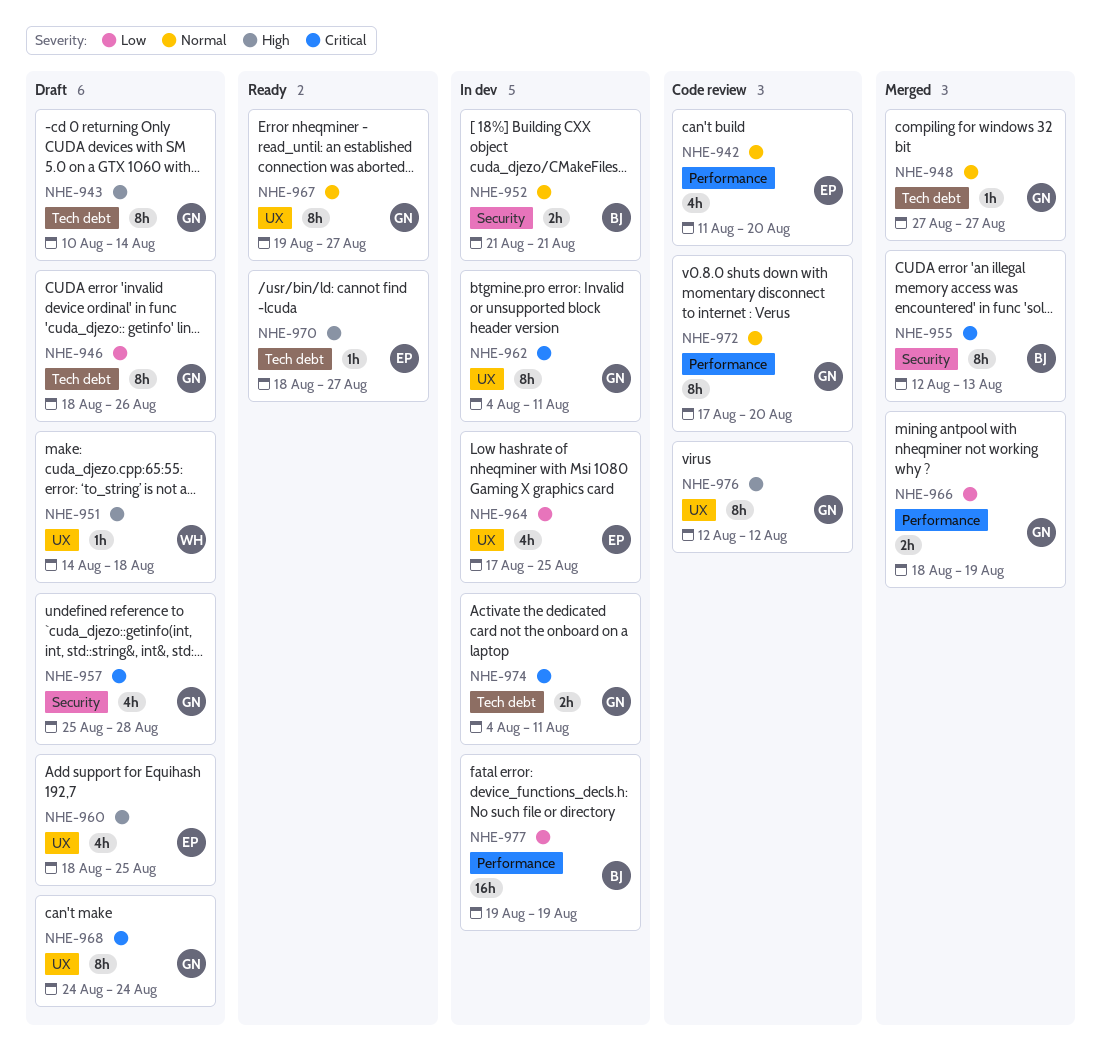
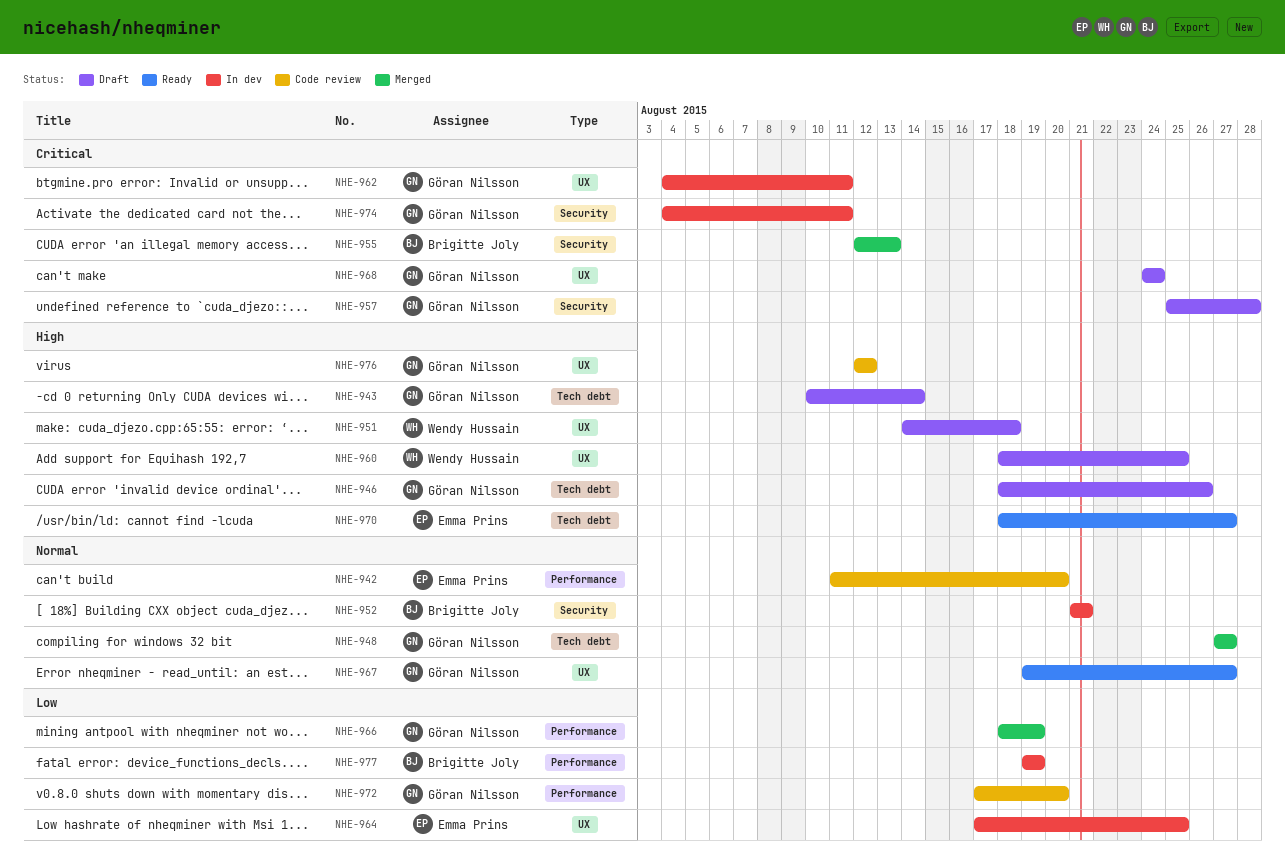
NHE-946, priority: Low -> High
NHE-960, owner: Emma Prins -> Wendy Hussain
NHE-972, priority: Normal -> Low
NHE-974, label: Tech debt -> Security

